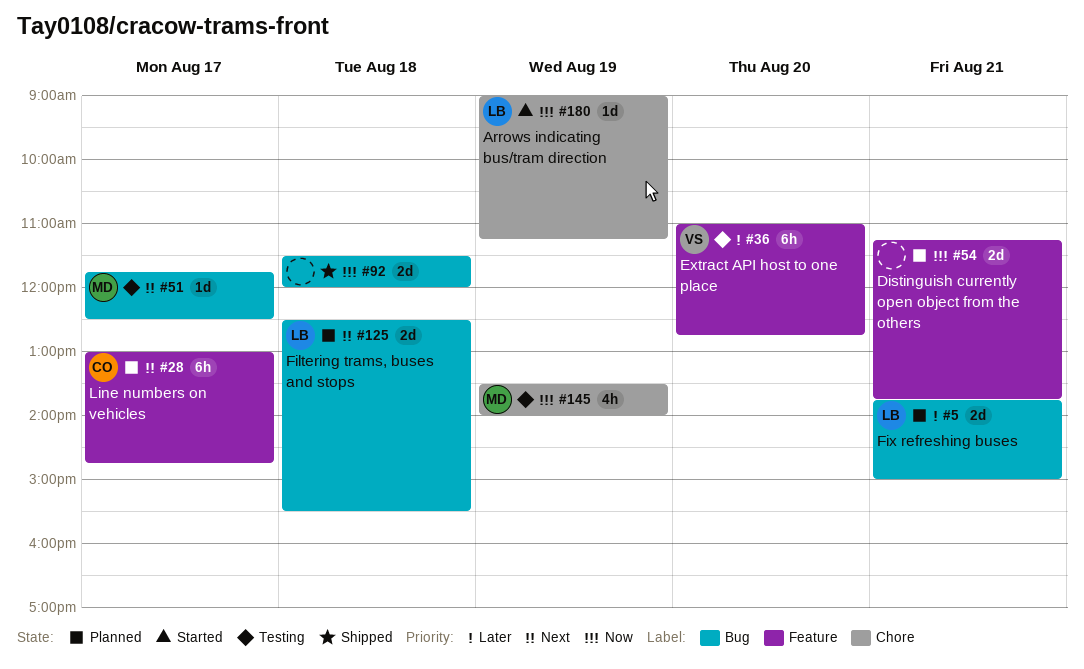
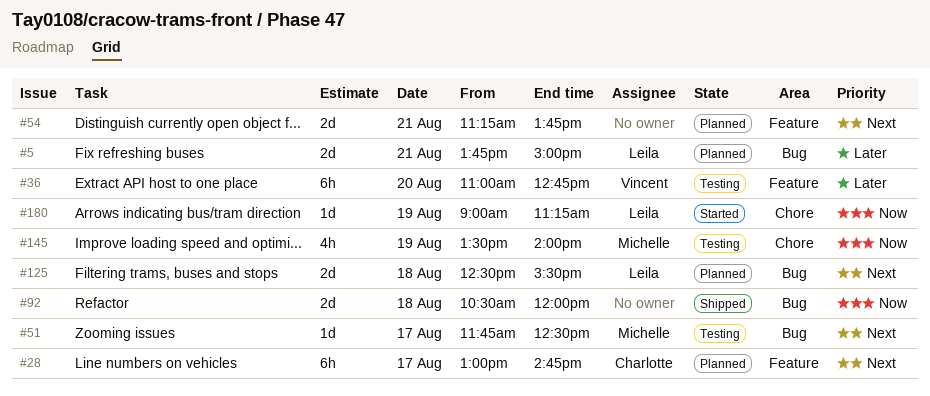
#54, priority: Now -> Next
#92, begins: 11:30 -> 10:30

